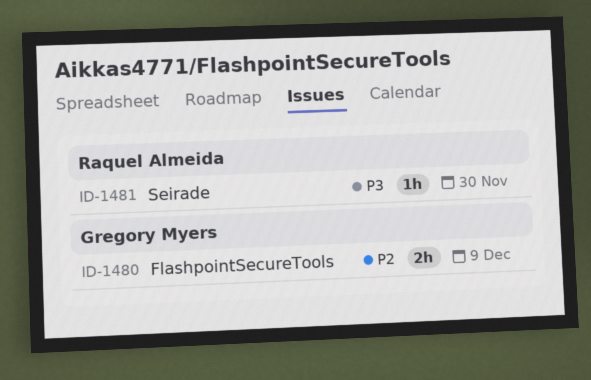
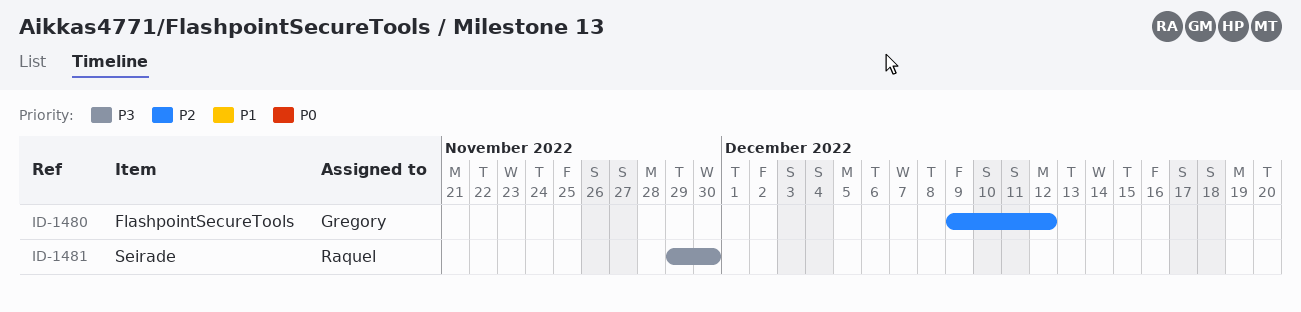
ID-1480, due: Dec 9 -> Dec 12

